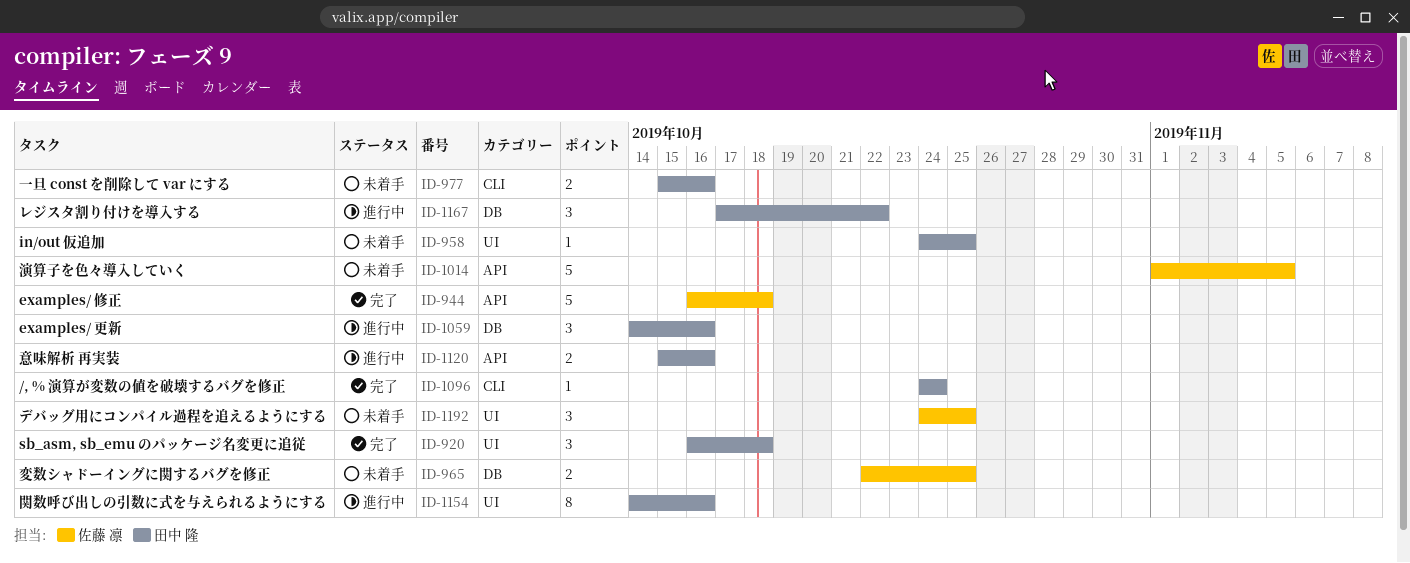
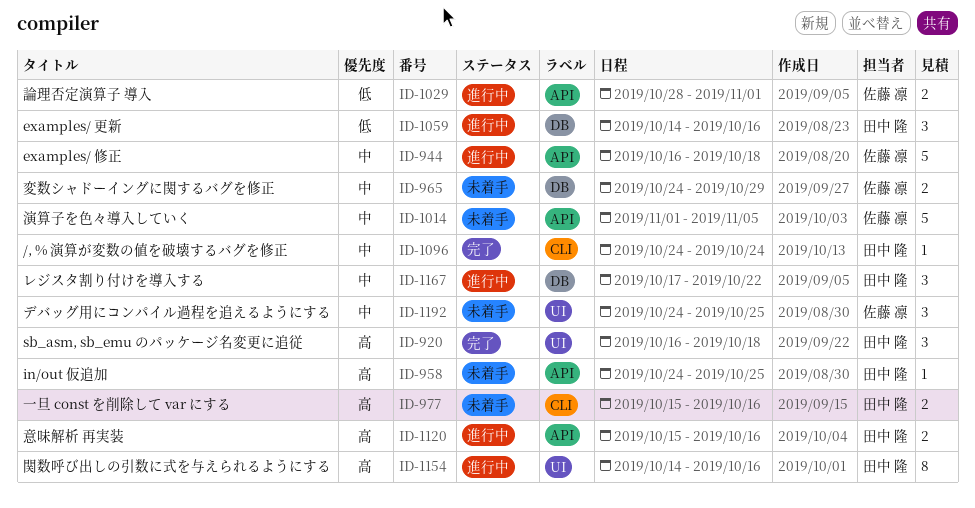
ID-944, status: 完了 -> 進行中
ID-958, label: UI -> API
ID-965, start: Oct 22 -> Oct 24
ID-965, due: Oct 25 -> Oct 29
ID-1029: none -> present

